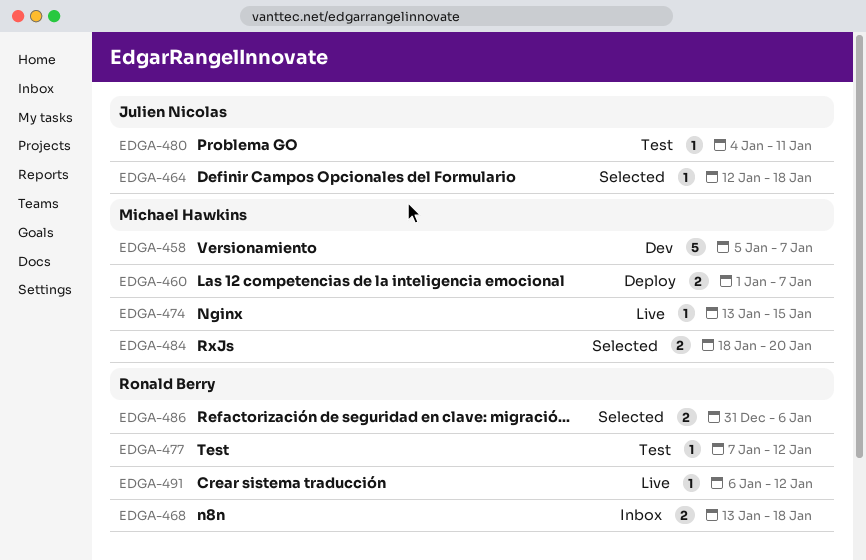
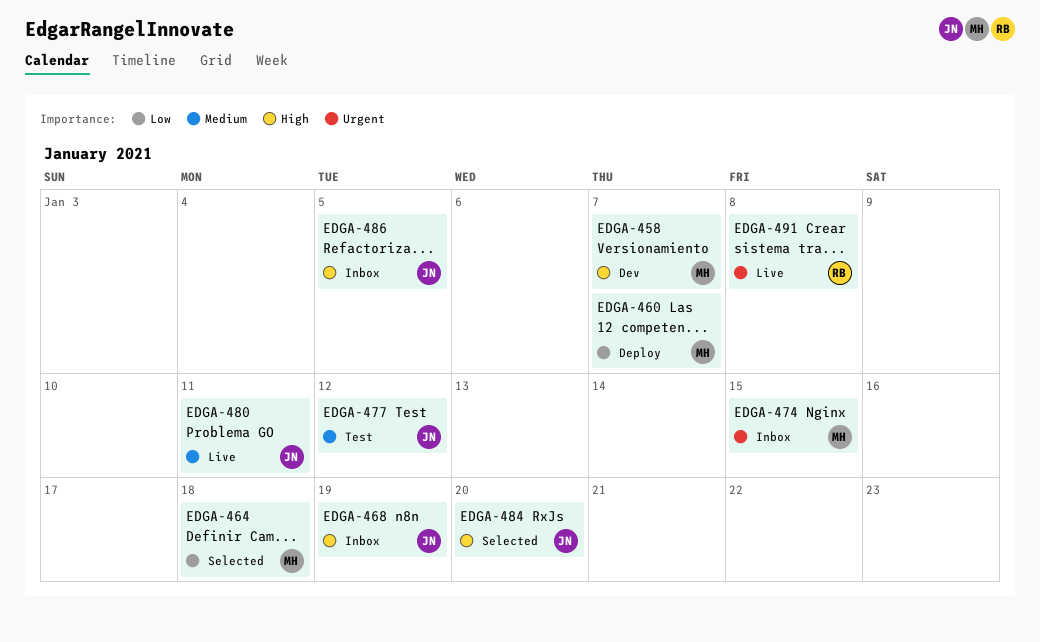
EDGA-464, owner: Julien Nicolas -> Michael Hawkins
EDGA-468, owner: Ronald Berry -> Julien Nicolas
EDGA-468, due: Jan 18 -> Jan 19
EDGA-474, status: Live -> Inbox
EDGA-477, owner: Ronald Berry -> Julien Nicolas
EDGA-480, status: Test -> Live
EDGA-484, owner: Michael Hawkins -> Julien Nicolas
EDGA-486, status: Selected -> Inbox
EDGA-486, owner: Ronald Berry -> Julien Nicolas
EDGA-486, due: Jan 6 -> Jan 5
EDGA-491, due: Jan 12 -> Jan 8

